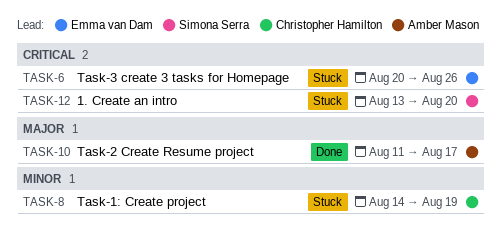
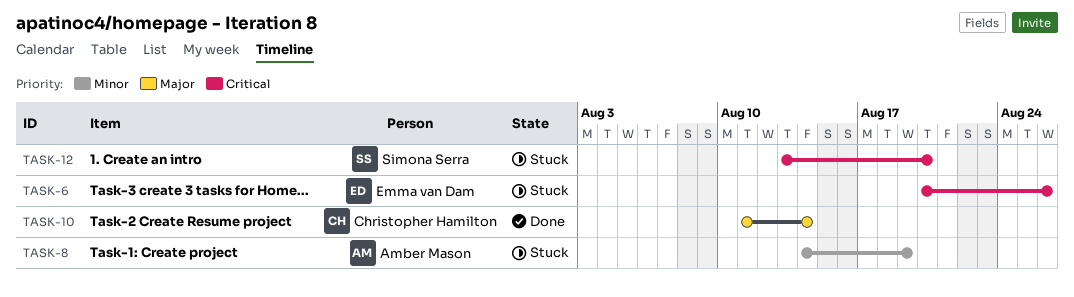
TASK-8, owner: Christopher Hamilton -> Amber Mason
TASK-10, owner: Amber Mason -> Christopher Hamilton
TASK-10, due: Aug 17 -> Aug 14

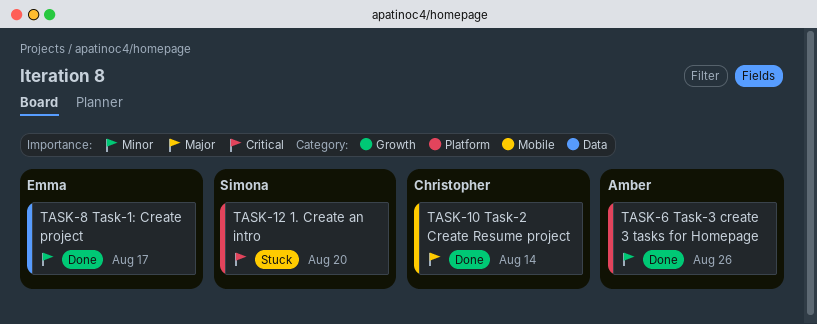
TASK-6, status: Stuck -> Done
TASK-6, owner: Emma van Dam -> Amber Mason
TASK-6, priority: Critical -> Minor
TASK-8, status: Stuck -> Done
TASK-8, owner: Amber Mason -> Emma van Dam
TASK-8, due: Aug 19 -> Aug 17

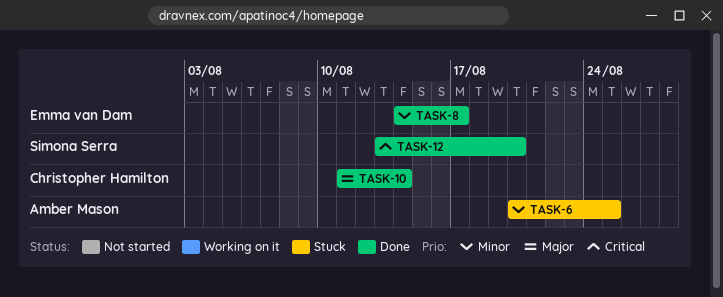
TASK-6, status: Done -> Stuck
TASK-6, due: Aug 26 -> Aug 25
TASK-12, status: Stuck -> Done

